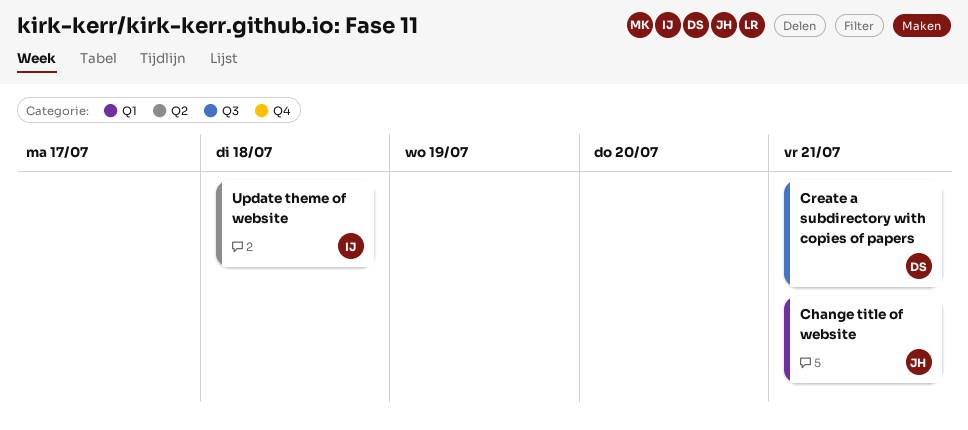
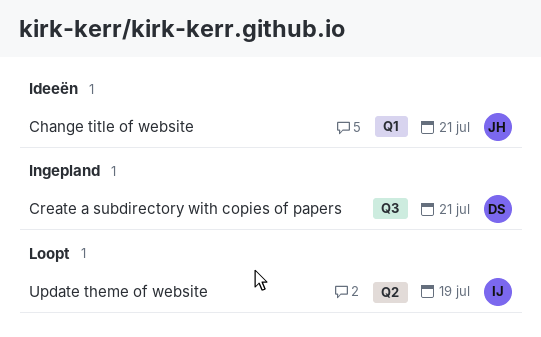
Update theme of website, due: Jul 18 -> Jul 19

